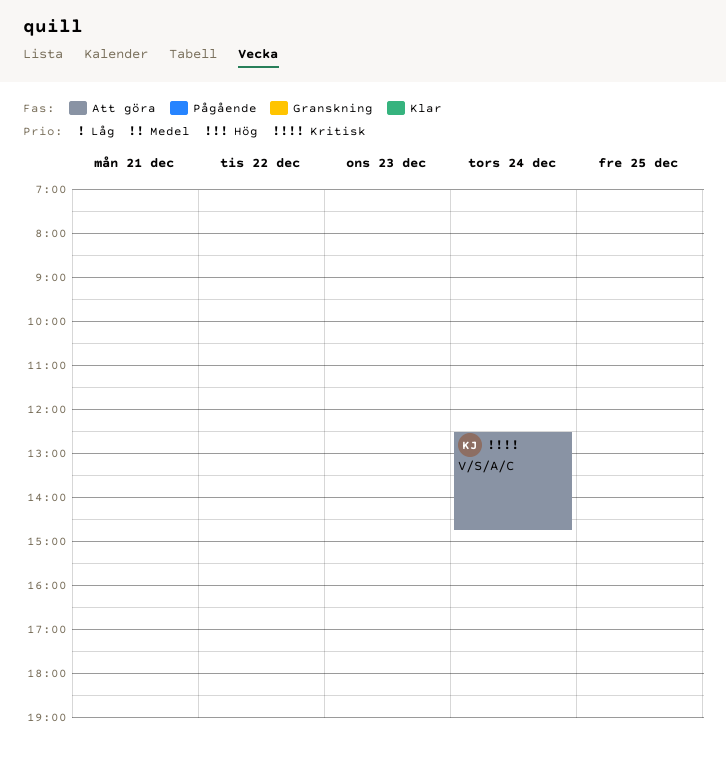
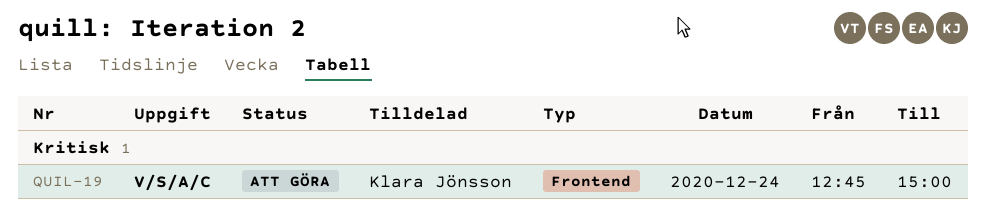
V/S/A/C, begins: 12:30 -> 12:45
V/S/A/C, ends: 14:45 -> 15:00

